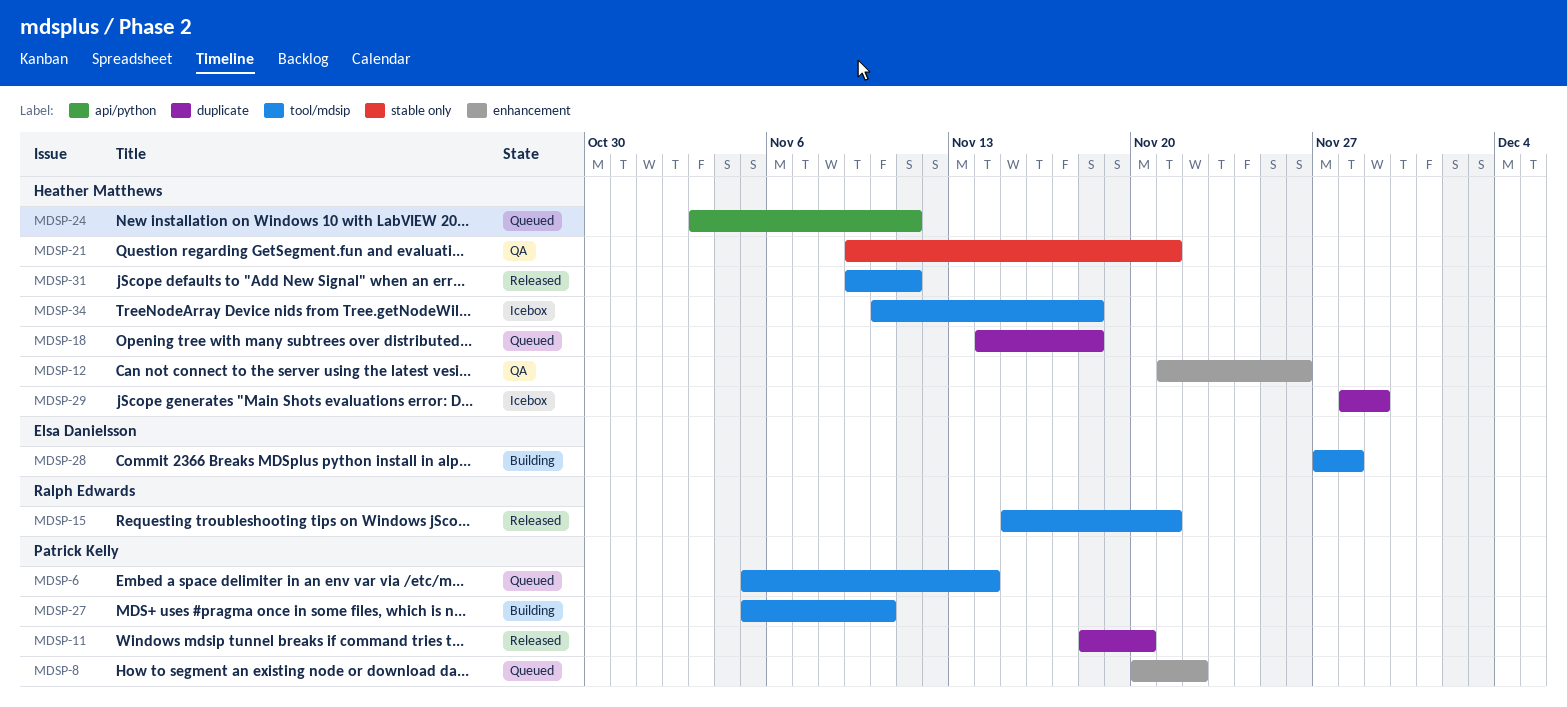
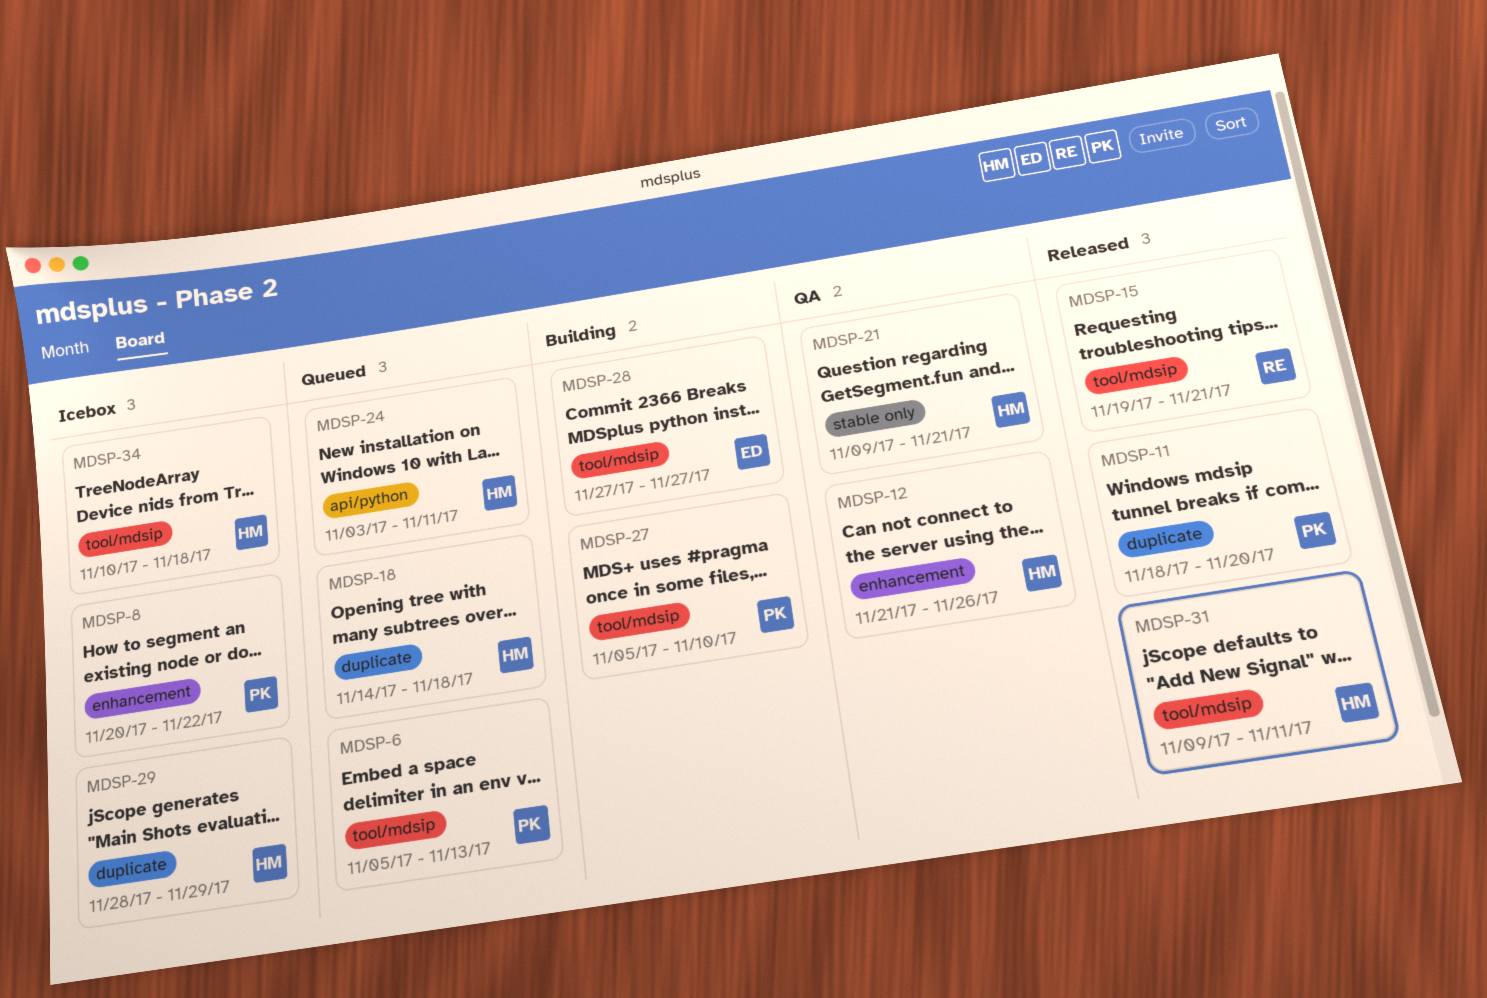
MDSP-6, due: Nov 14 -> Nov 13
MDSP-8, status: Queued -> Icebox
MDSP-15, start: Nov 15 -> Nov 19
MDSP-28, due: Nov 28 -> Nov 27

